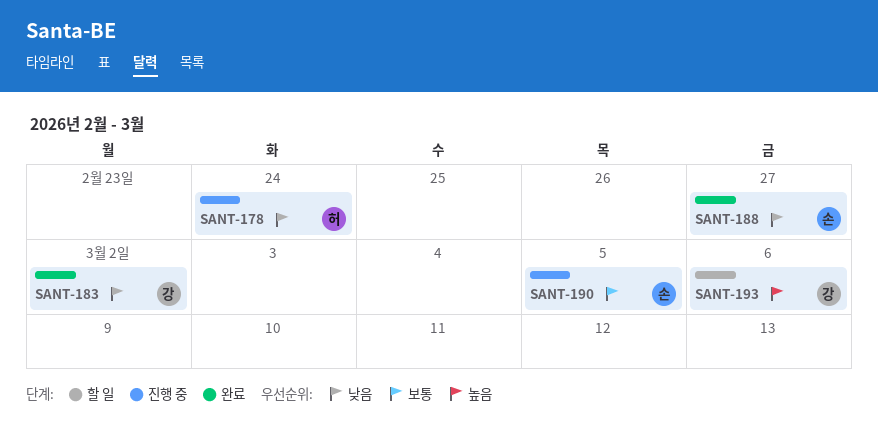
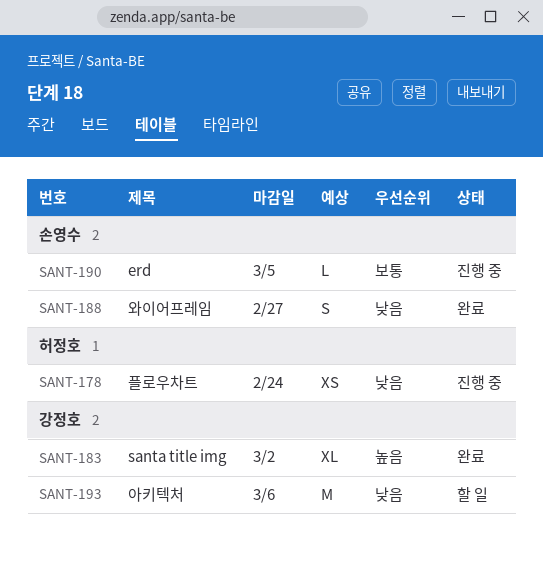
SANT-183, priority: 낮음 -> 높음
SANT-193, priority: 높음 -> 낮음

